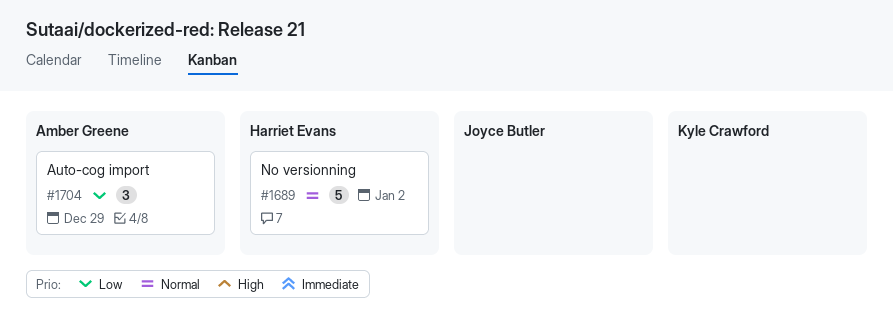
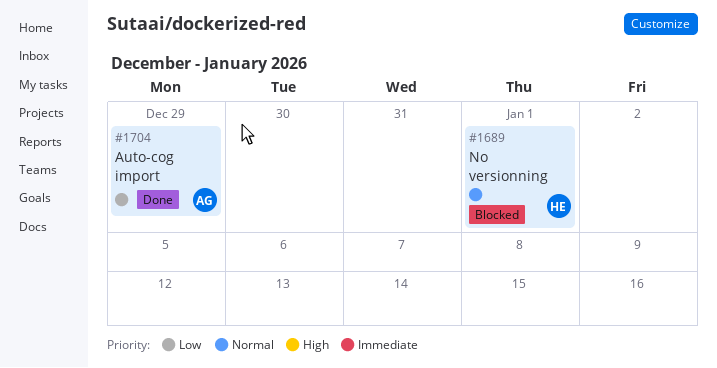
#1689, due: Jan 2 -> Jan 1

